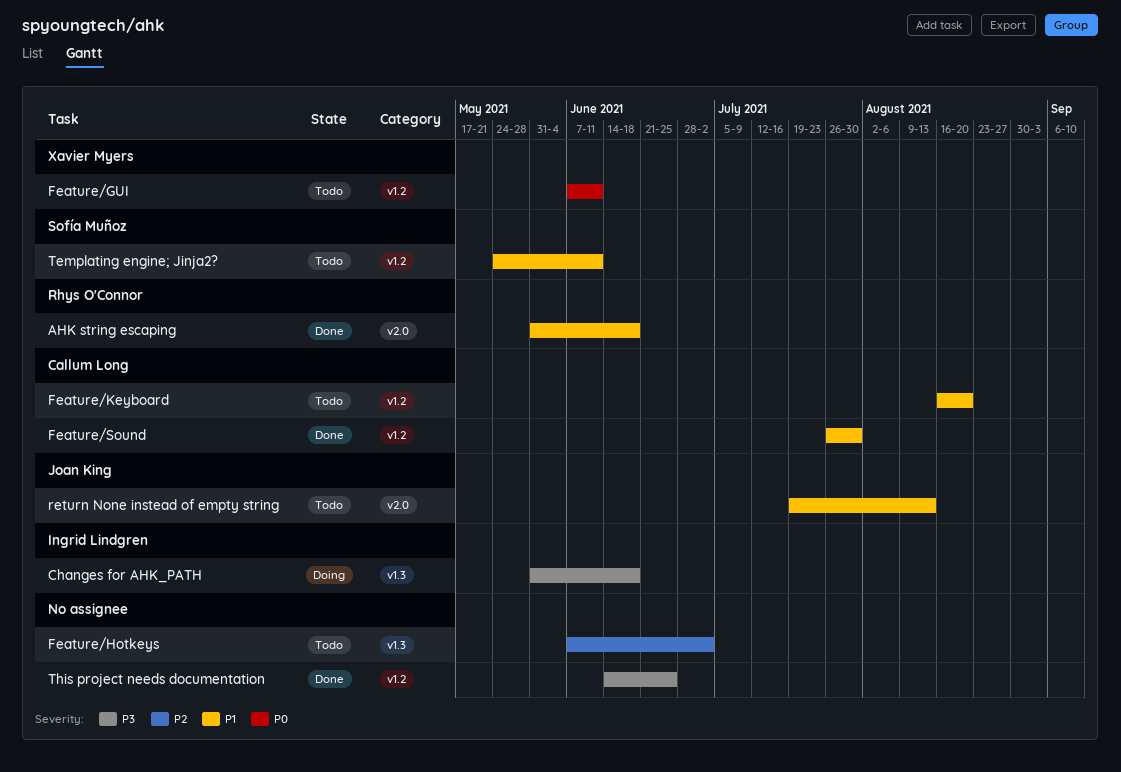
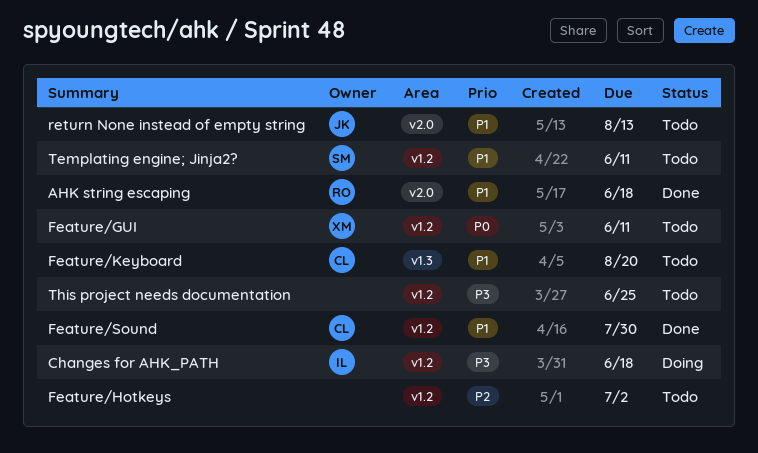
Changes for AHK_PATH, label: v1.3 -> v1.2
Feature/Hotkeys, label: v1.3 -> v1.2
Feature/Keyboard, label: v1.2 -> v1.3
This project needs documentation, status: Done -> Todo

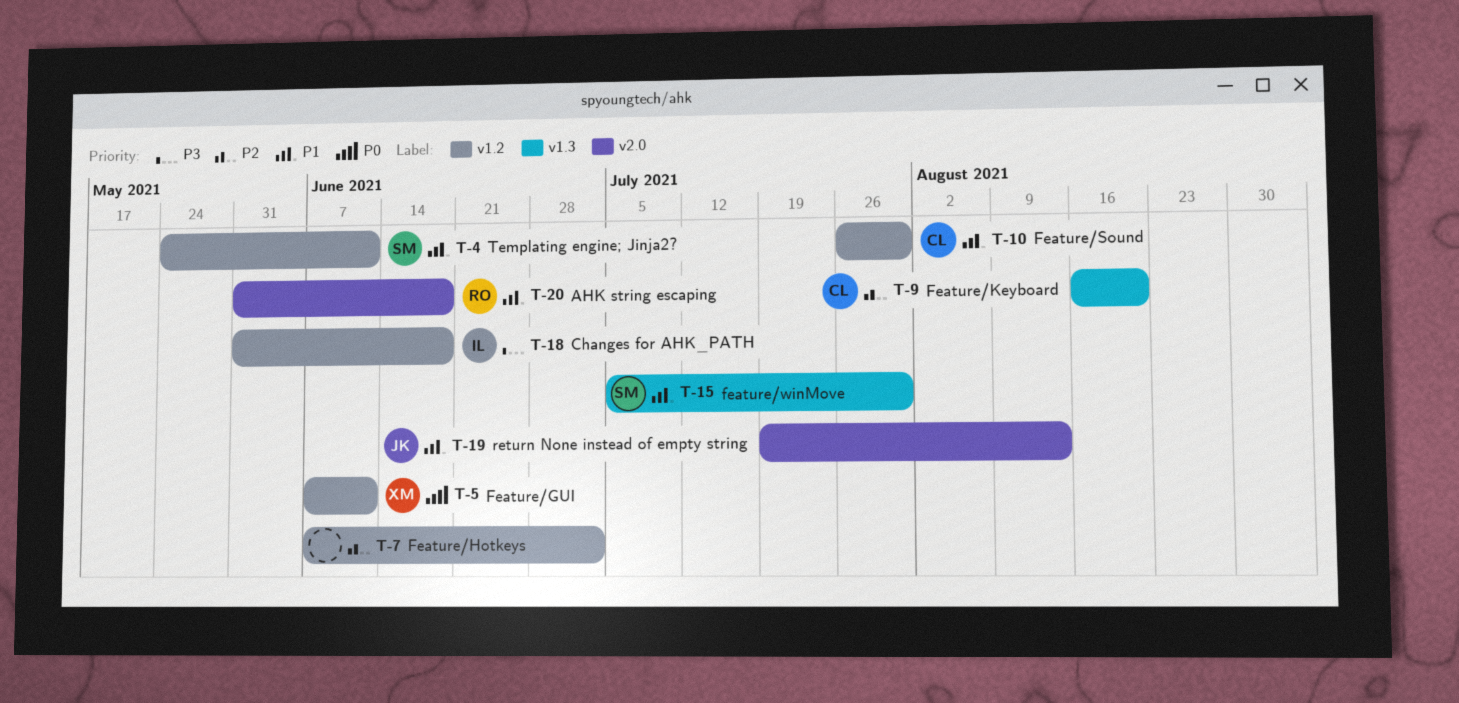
Feature/Keyboard, priority: P1 -> P2
feature/winMove: none -> present
This project needs documentation: present -> none

